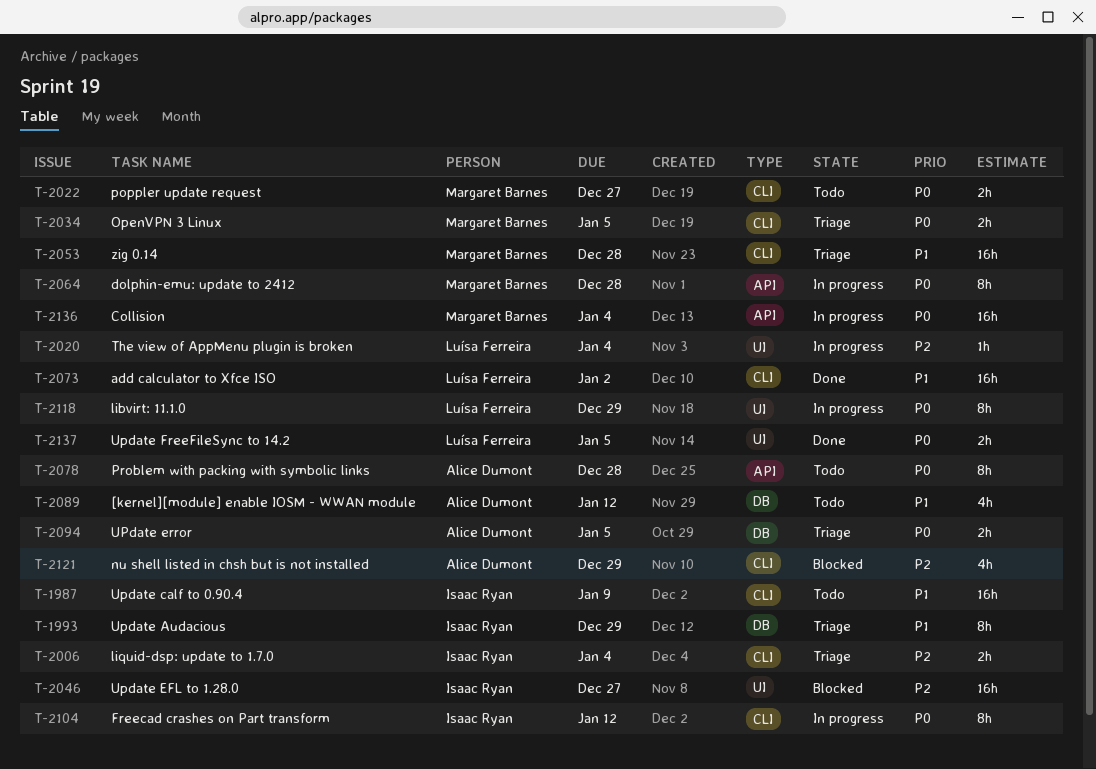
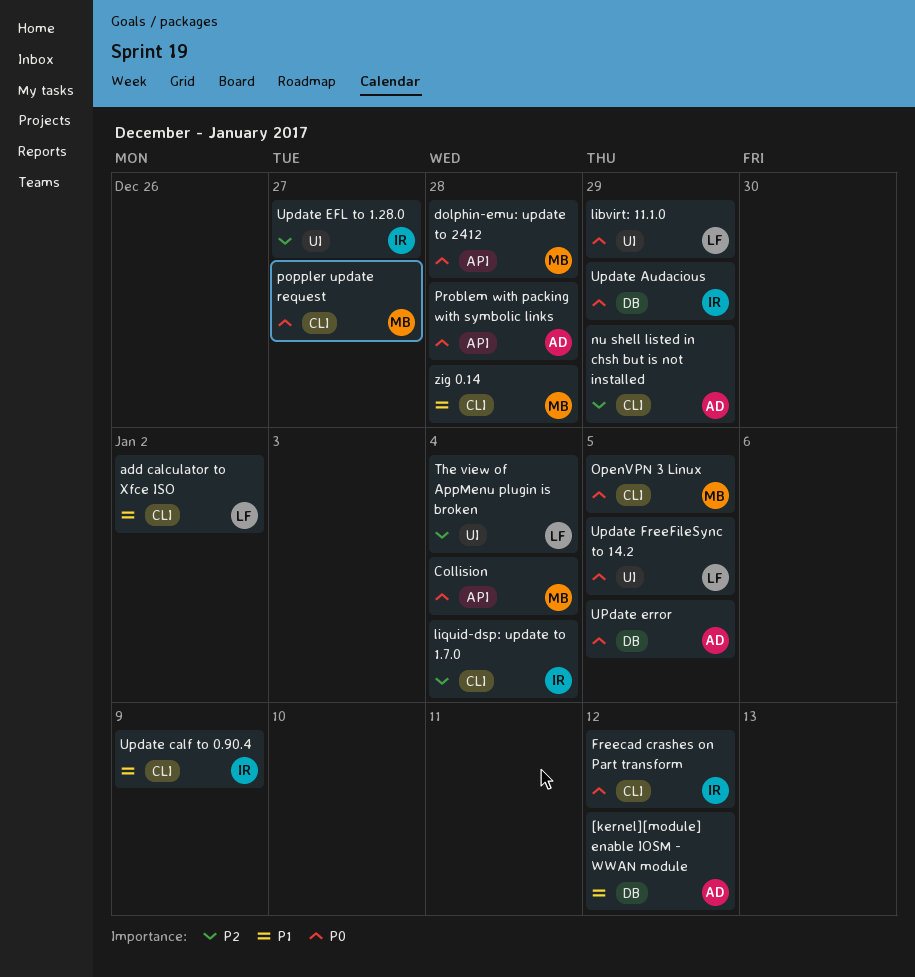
Update Audacious, priority: P1 -> P0

